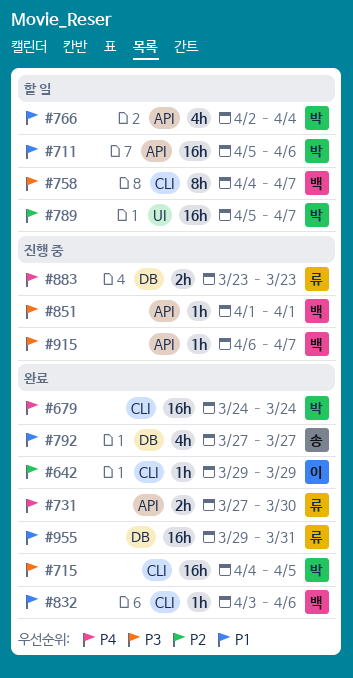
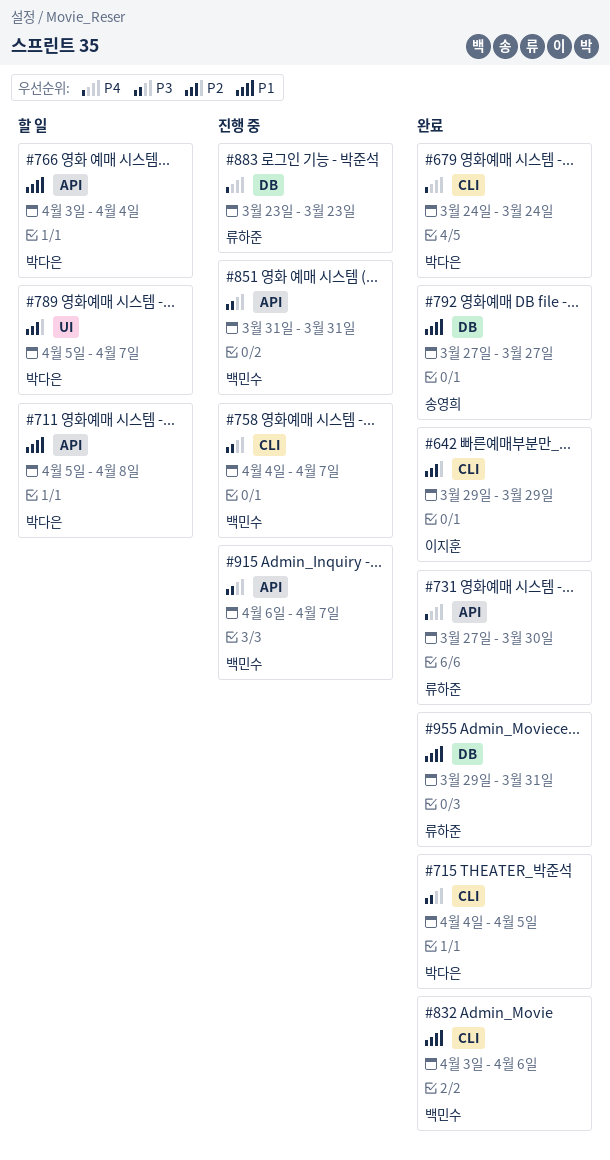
#711, due: Apr 6 -> Apr 8
#758, status: 할 일 -> 진행 중
#766, start: Apr 2 -> Apr 3
#851, start: Apr 1 -> Mar 31
#851, due: Apr 1 -> Mar 31

